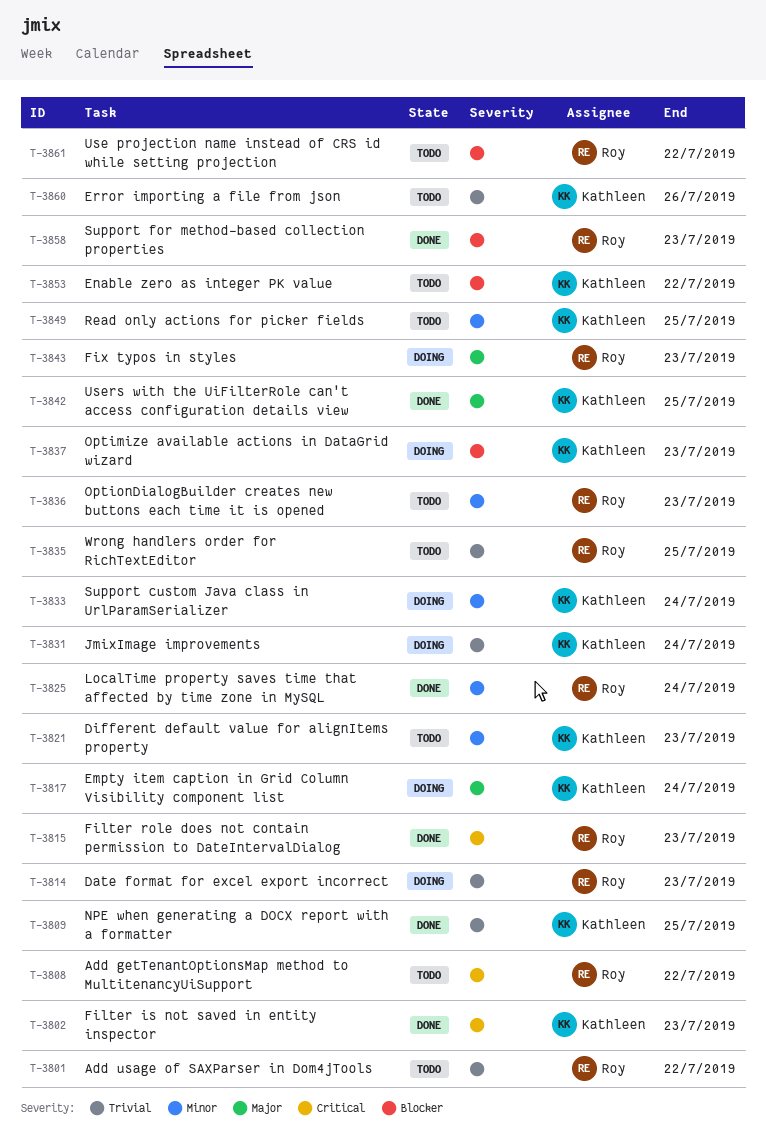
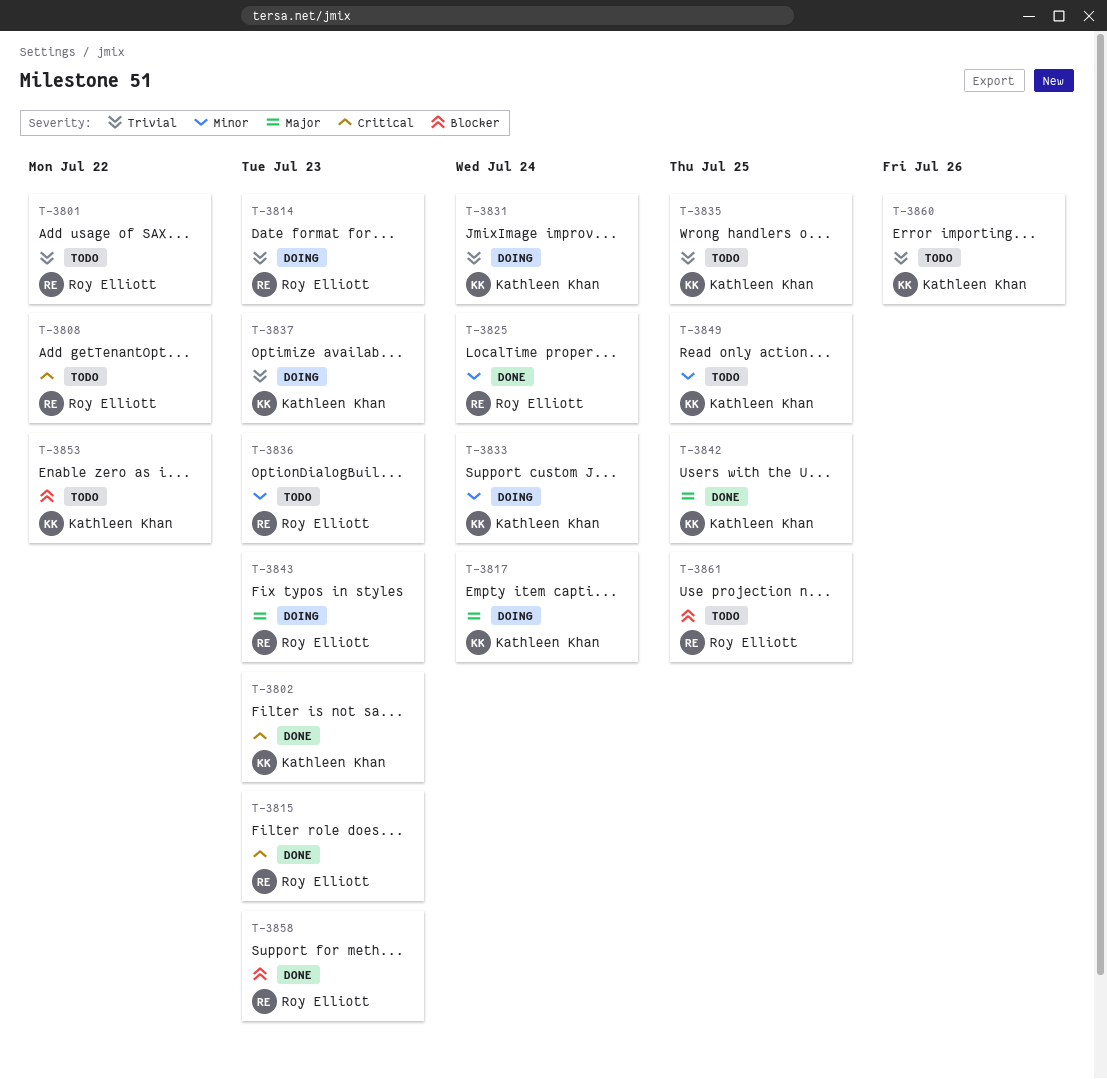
T-3809: present -> none
T-3821: present -> none
T-3835, owner: Roy Elliott -> Kathleen Khan
T-3837, priority: Blocker -> Trivial
T-3861, due: Jul 22 -> Jul 25

